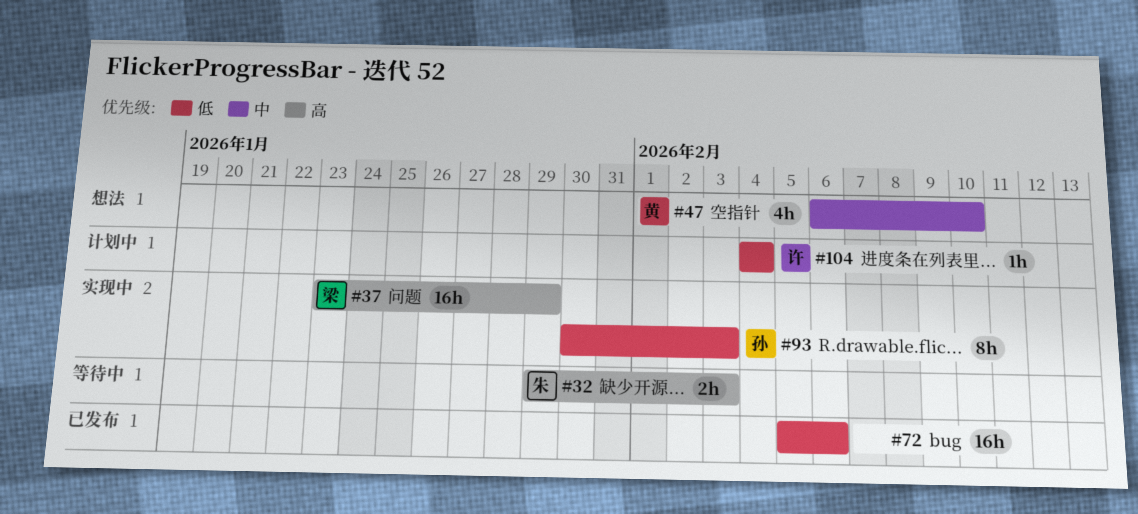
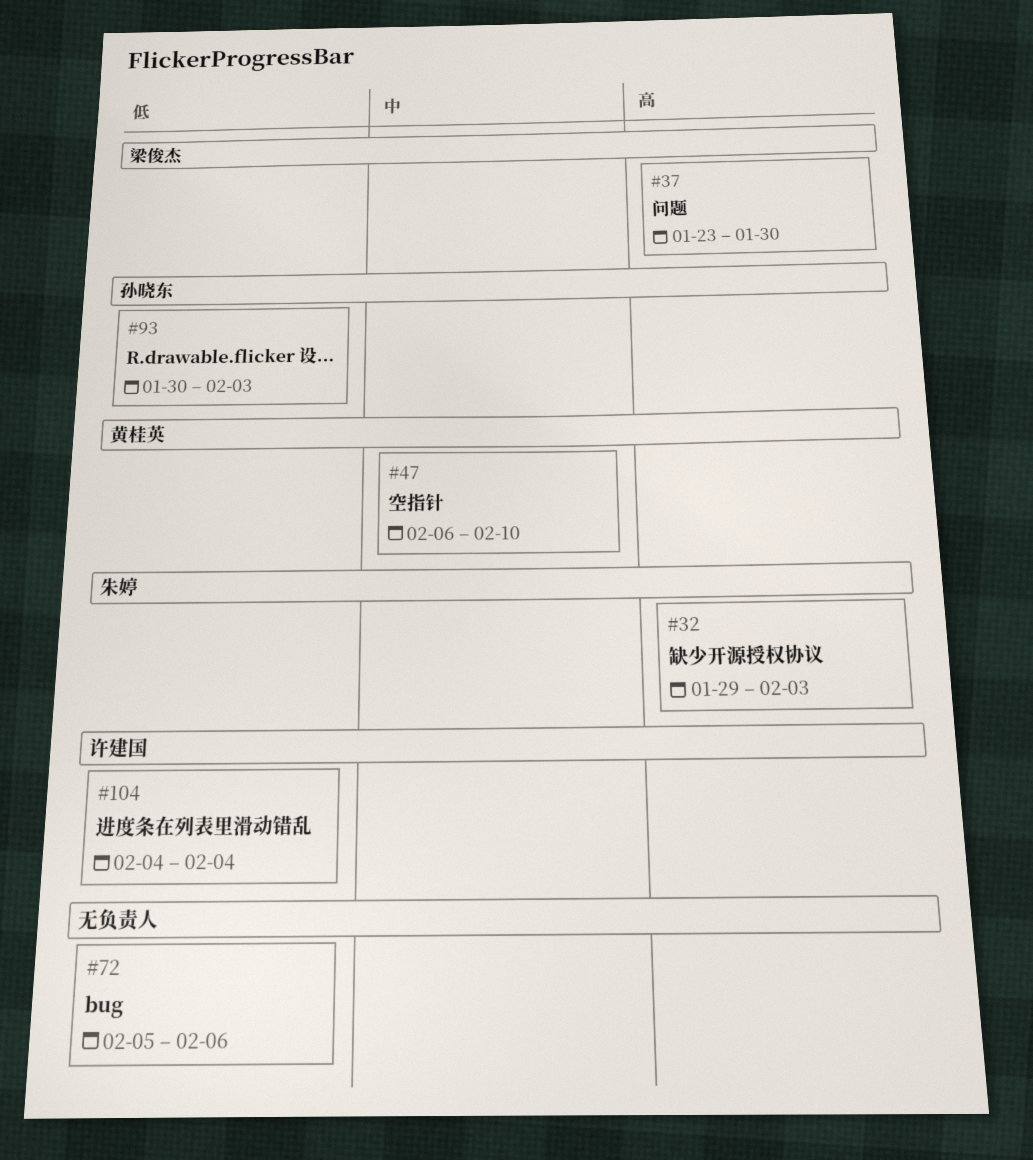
#37, due: Jan 29 -> Jan 30

